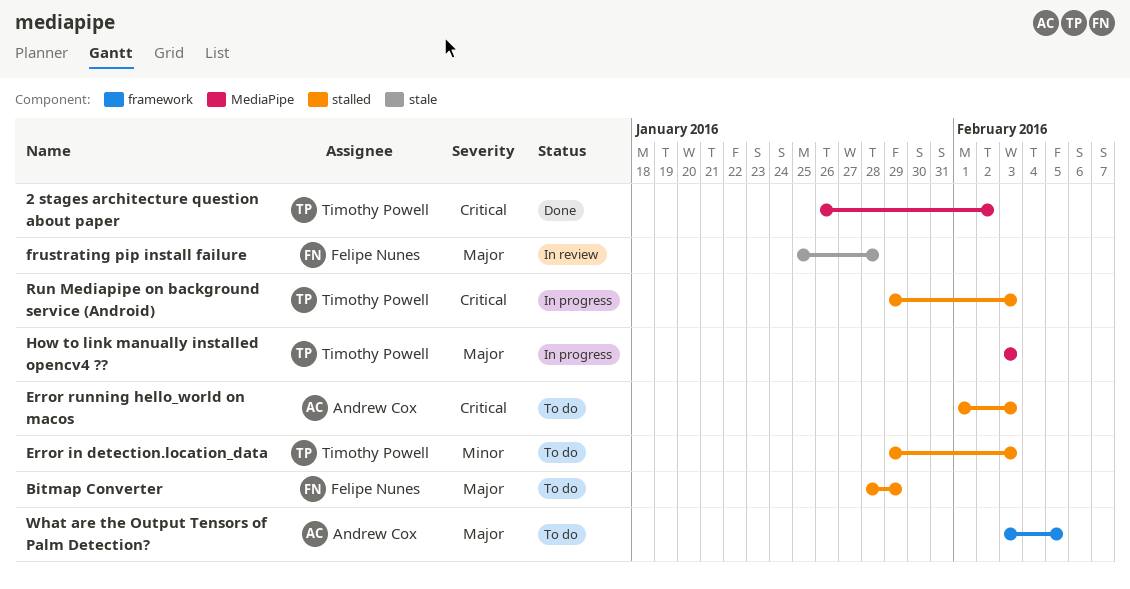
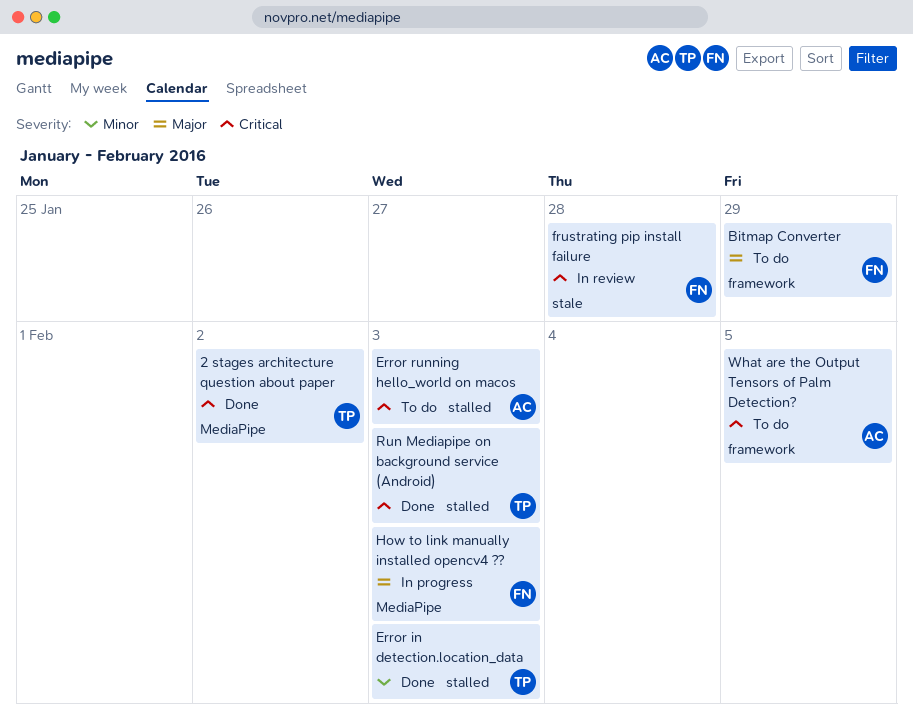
Bitmap Converter, label: stalled -> framework
Error in detection.location_data, status: To do -> Done
frustrating pip install failure, priority: Major -> Critical
How to link manually installed opencv4 ??, owner: Timothy Powell -> Felipe Nunes
Run Mediapipe on background service (Android), status: In progress -> Done
What are the Output Tensors of Palm Detection?, priority: Major -> Critical

